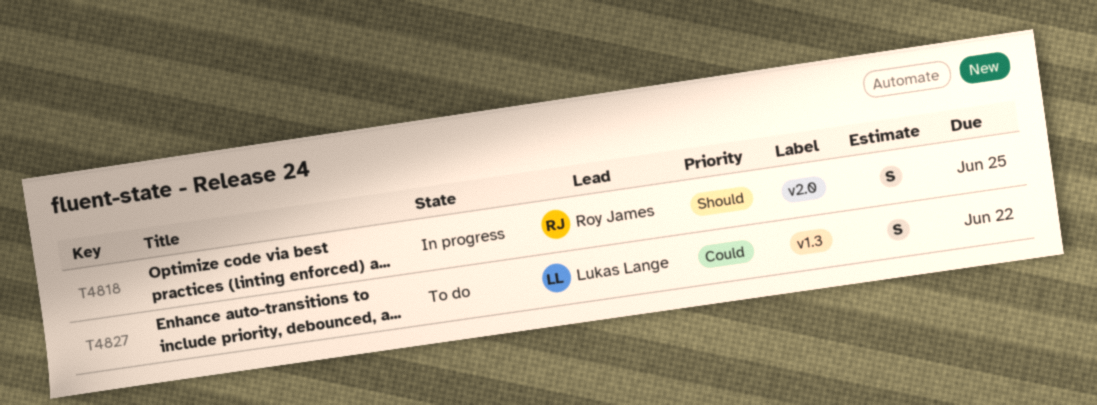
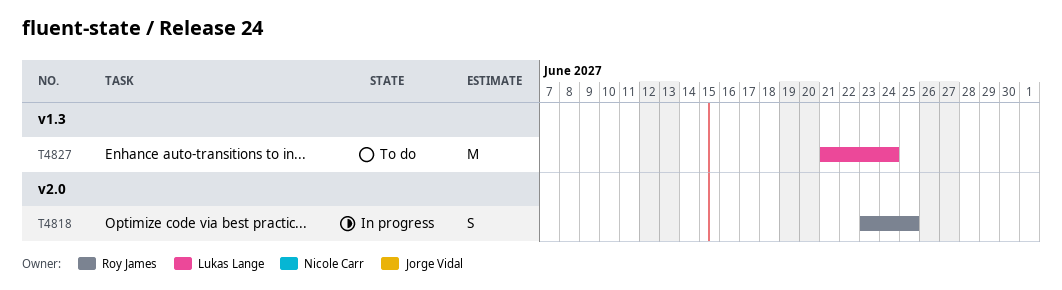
T4827, estimate: S -> M
T4827, due: Jun 22 -> Jun 24

